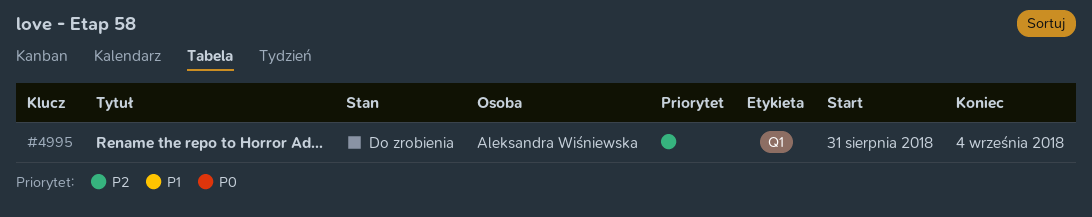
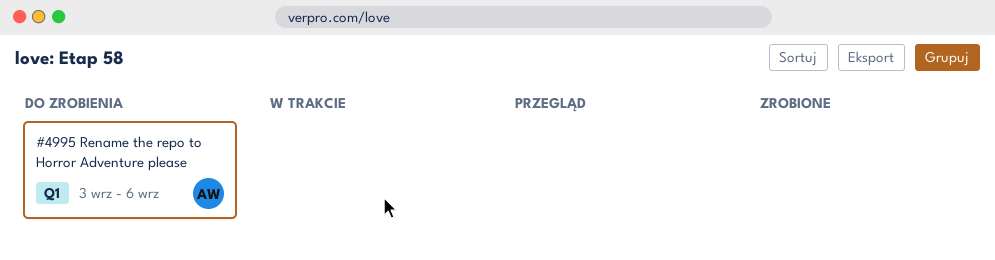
#4995, start: Aug 31 -> Sep 3
#4995, due: Sep 4 -> Sep 6

